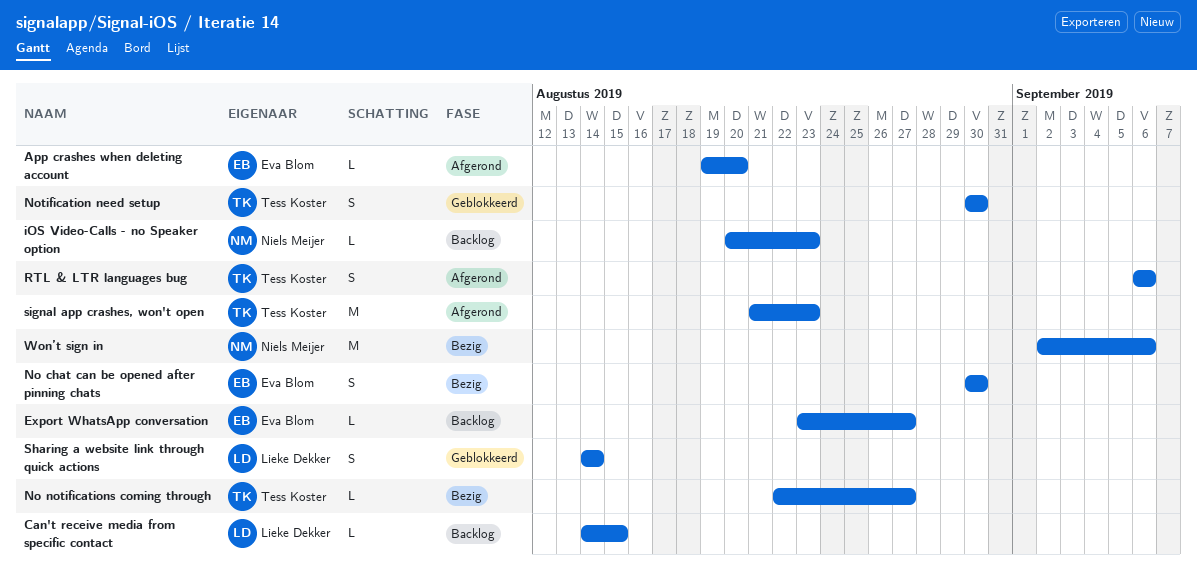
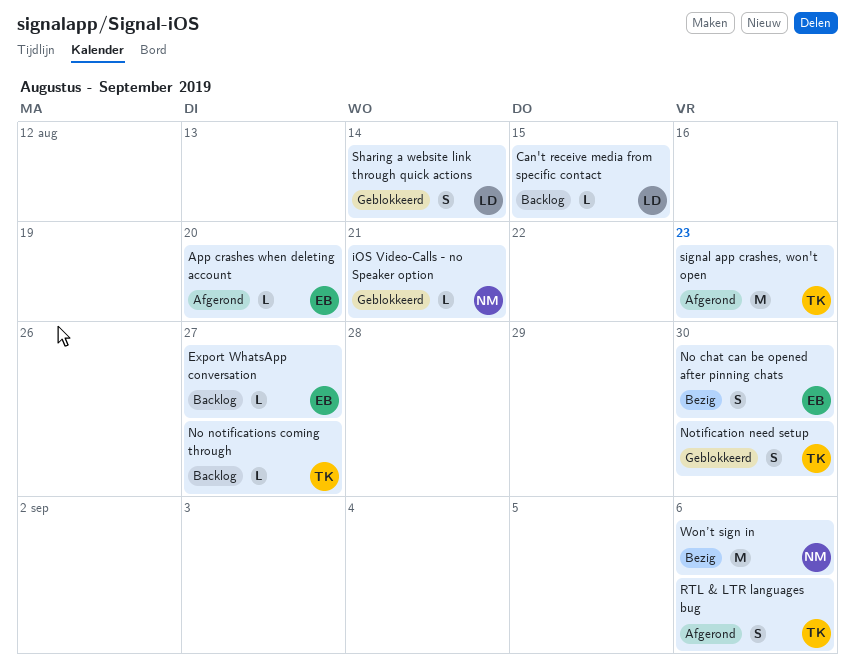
iOS Video-Calls - no Speaker option, status: Backlog -> Geblokkeerd
iOS Video-Calls - no Speaker option, due: Aug 23 -> Aug 21
No notifications coming through, status: Bezig -> Backlog

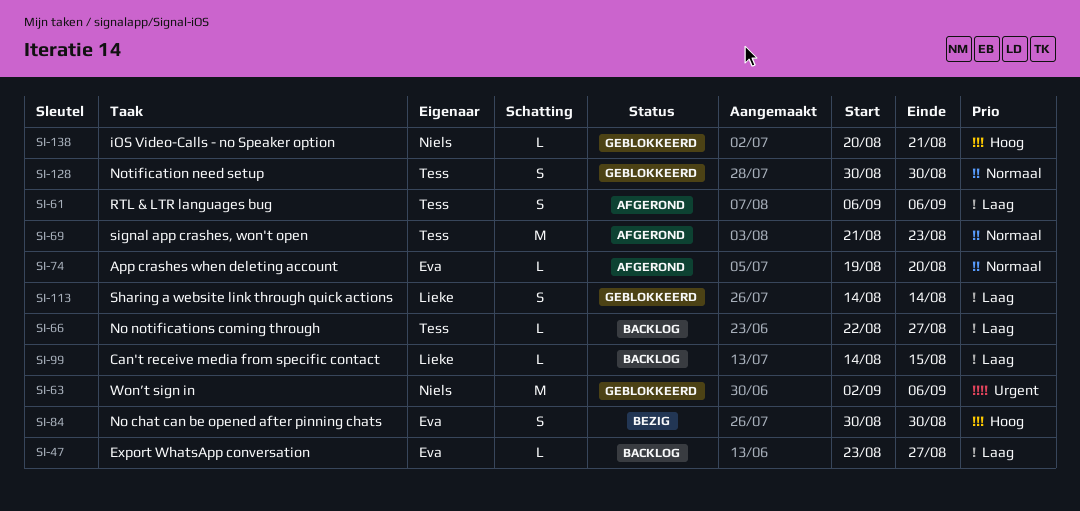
Won’t sign in, status: Bezig -> Geblokkeerd

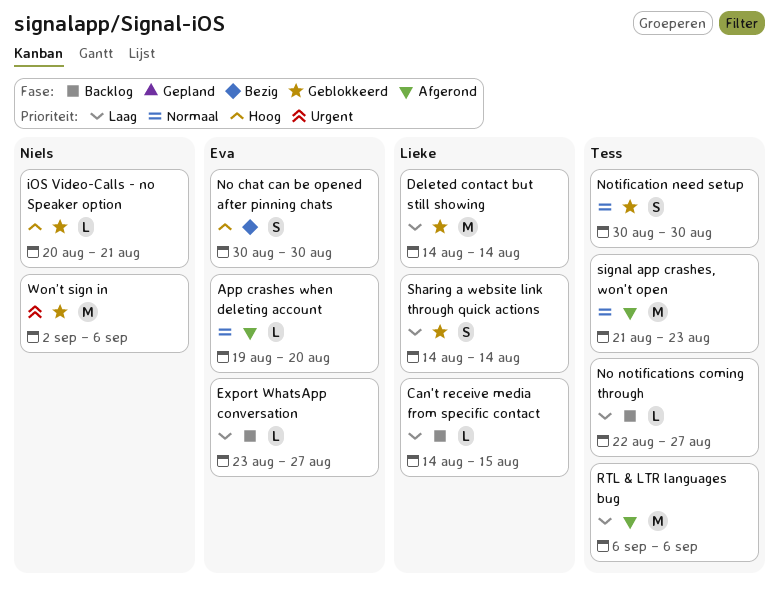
Deleted contact but still showing: none -> present
RTL & LTR languages bug, estimate: S -> M

